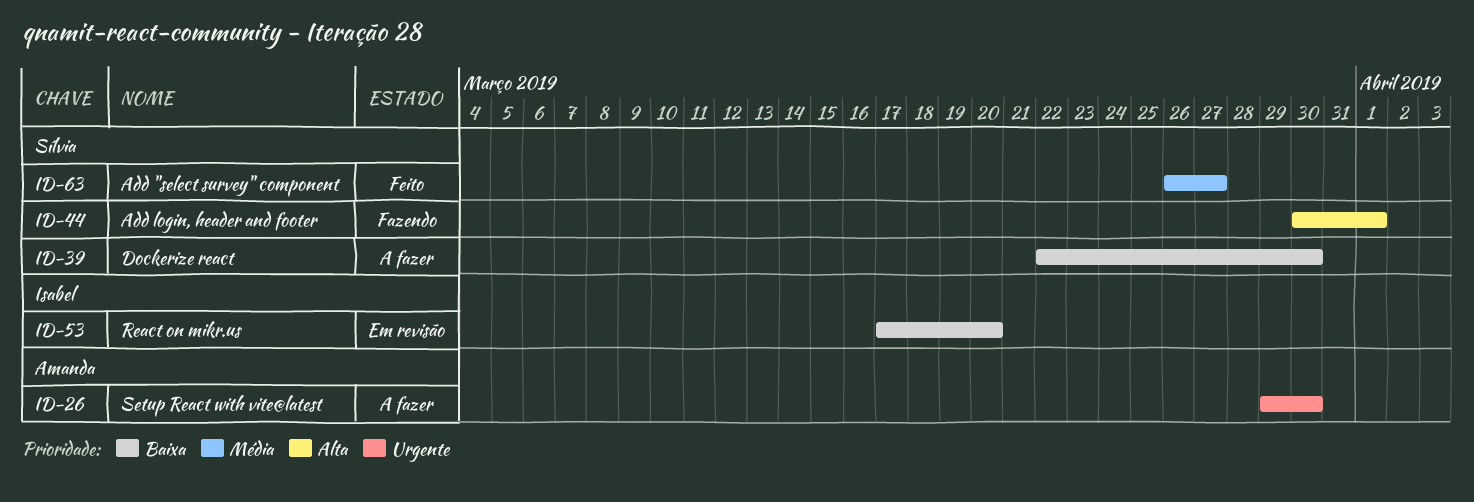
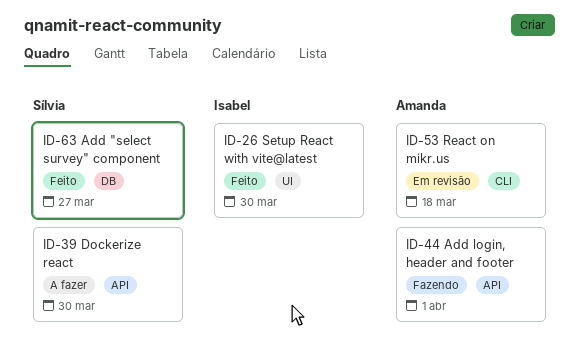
ID-26, status: A fazer -> Feito
ID-26, owner: Amanda -> Isabel
ID-44, owner: Sílvia -> Amanda
ID-53, owner: Isabel -> Amanda
ID-53, due: Mar 20 -> Mar 18

